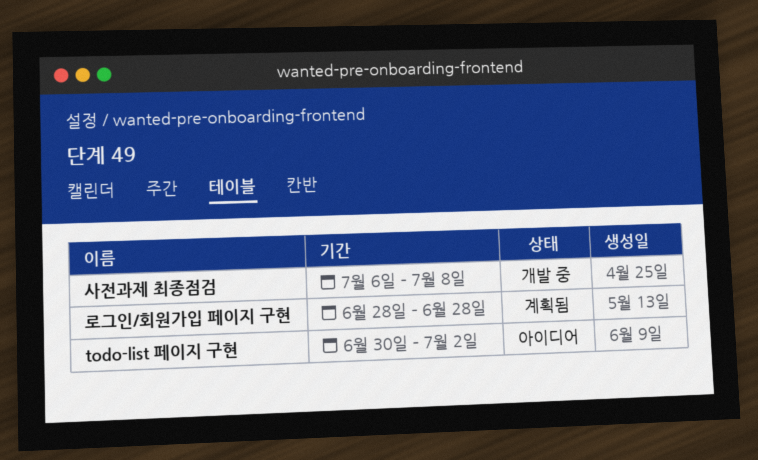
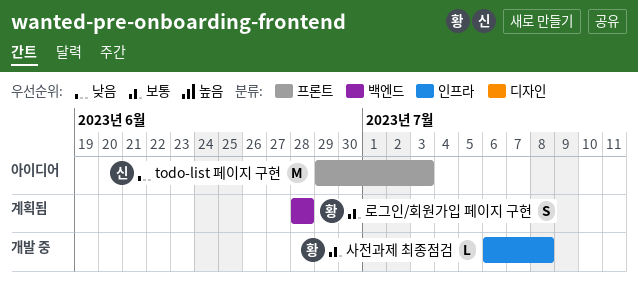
todo-list 페이지 구현, start: Jun 30 -> Jun 29
todo-list 페이지 구현, due: Jul 2 -> Jul 3

